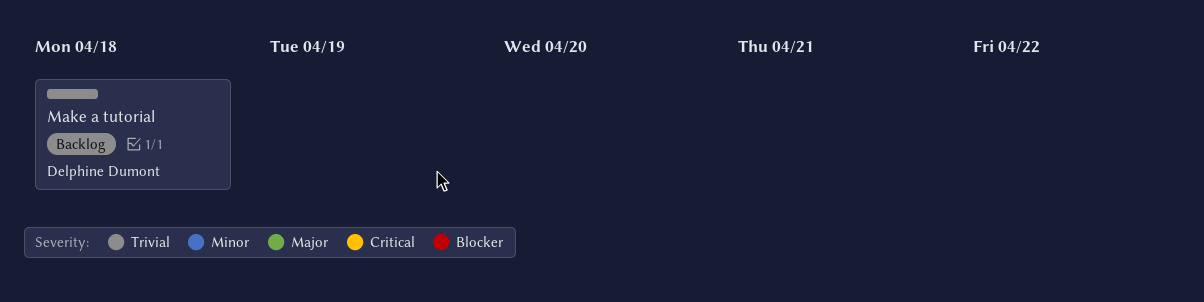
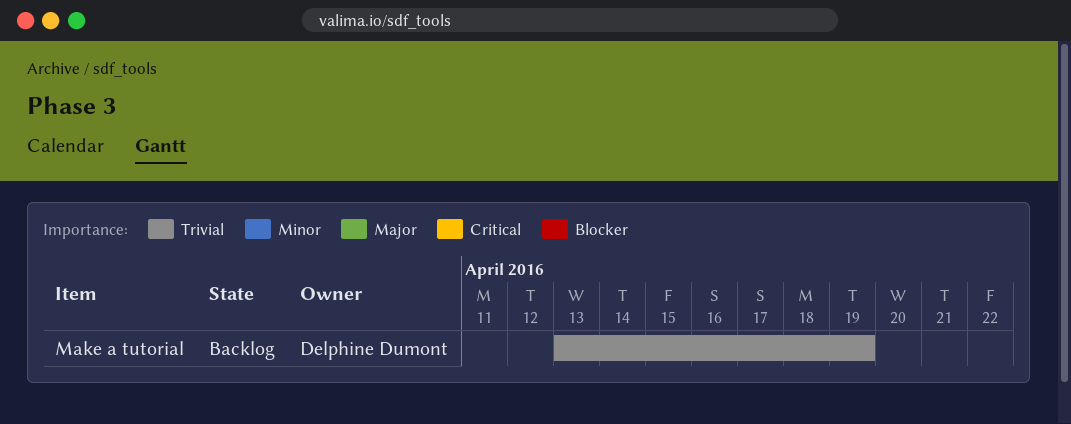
Make a tutorial, due: Apr 18 -> Apr 19

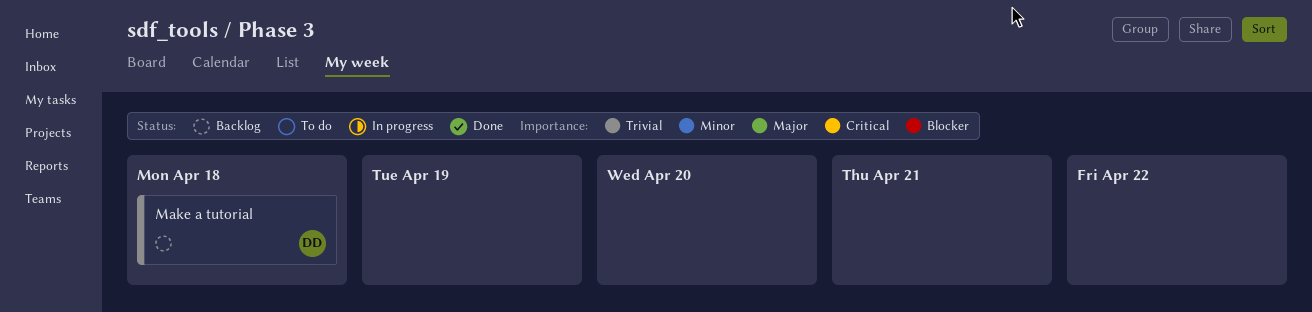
Make a tutorial, due: Apr 19 -> Apr 18

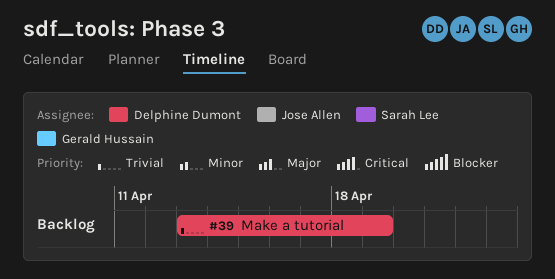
Make a tutorial, due: Apr 18 -> Apr 19

